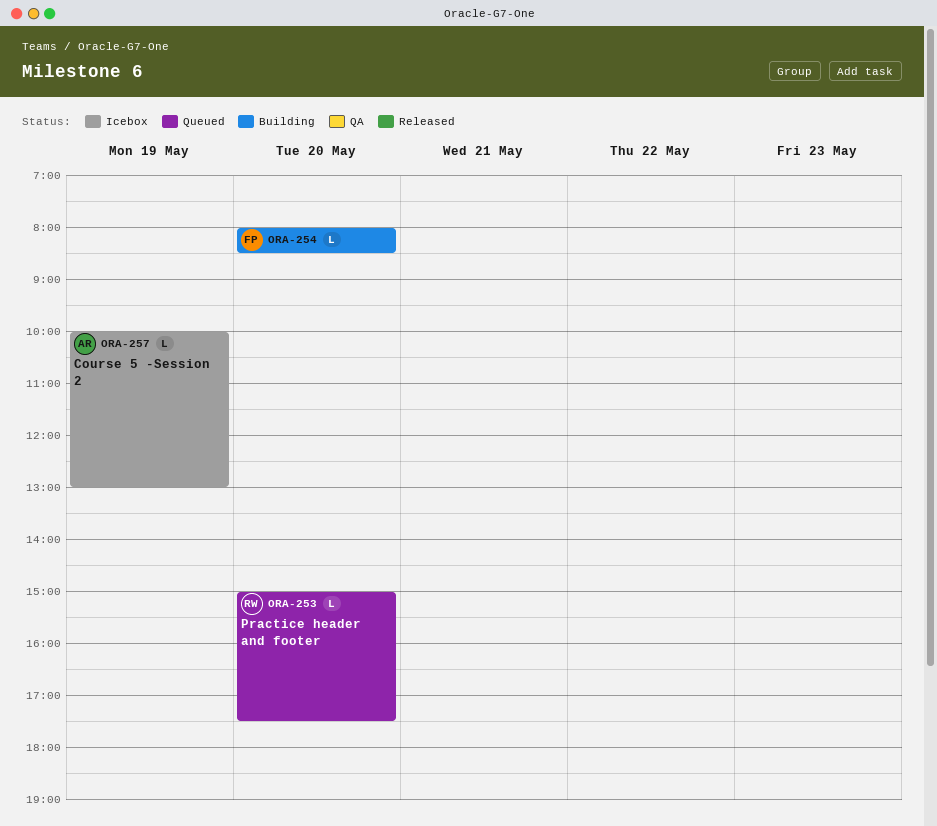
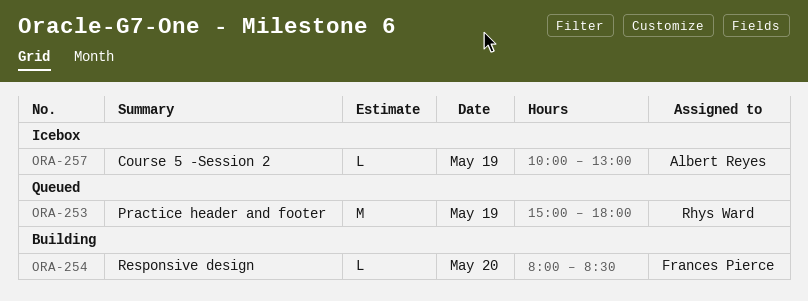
ORA-253, estimate: L -> M
ORA-253, day: May 20 -> May 19
ORA-253, ends: 17:30 -> 18:00

